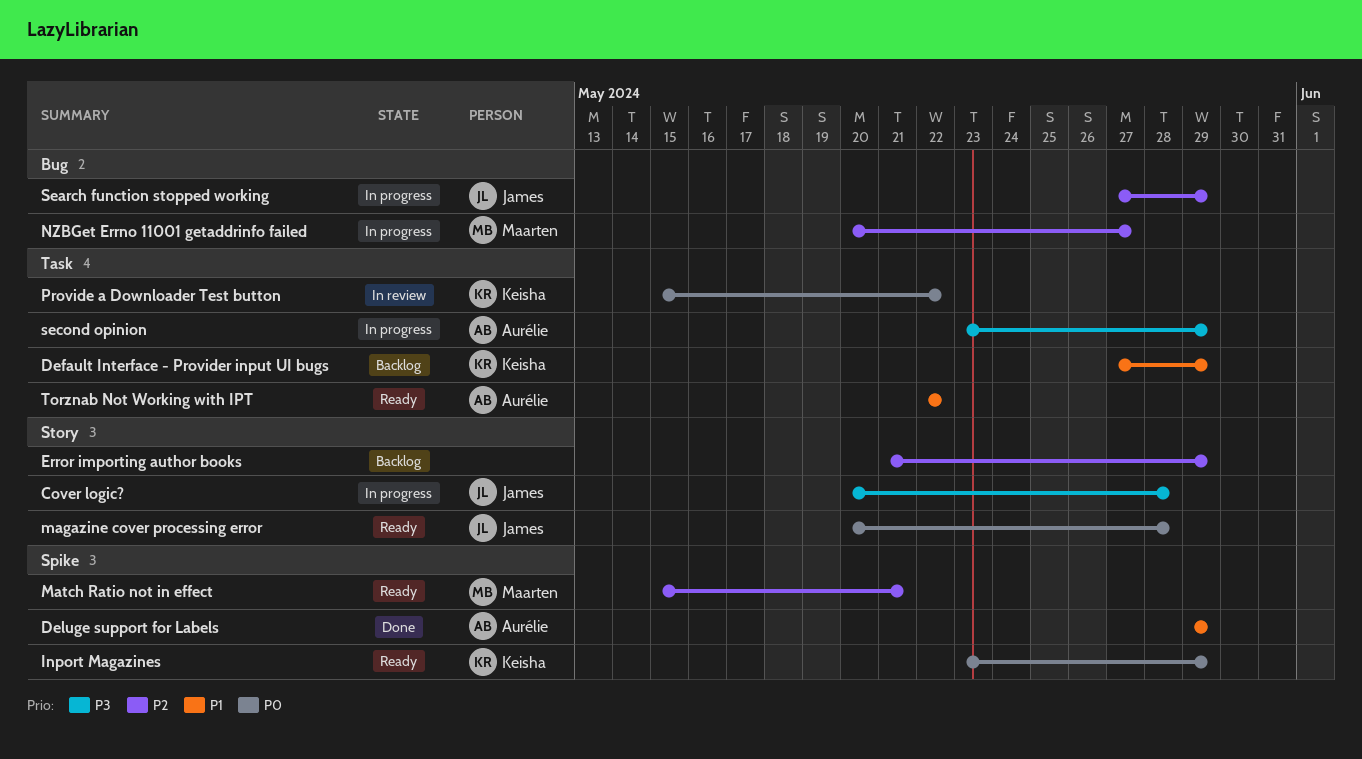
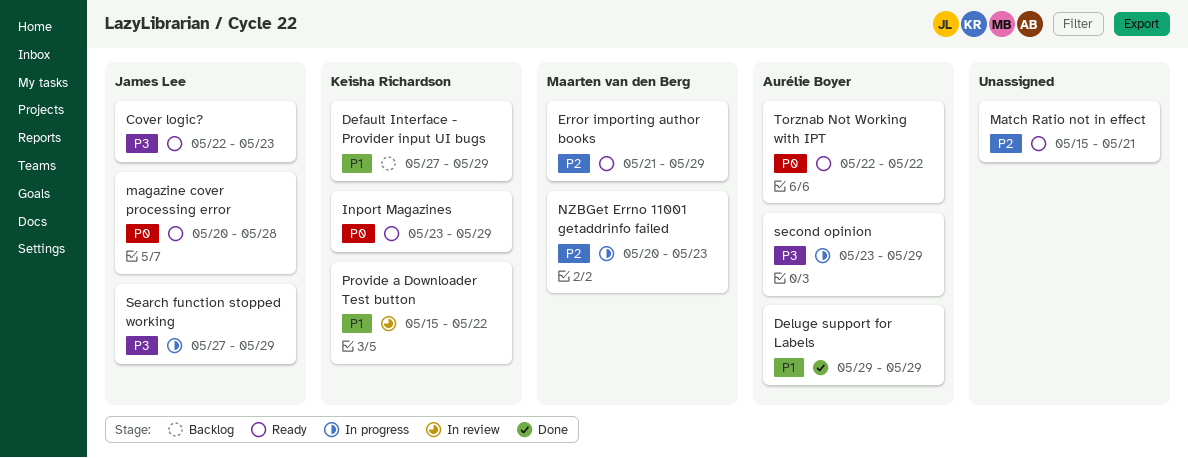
Cover logic?, status: In progress -> Ready
Cover logic?, start: May 20 -> May 22
Cover logic?, due: May 28 -> May 23
Error importing author books, status: Backlog -> Ready
Error importing author books, owner: none -> Maarten van den Berg
Match Ratio not in effect, owner: Maarten van den Berg -> none
NZBGet Errno 11001 getaddrinfo failed, due: May 27 -> May 23
Provide a Downloader Test button, priority: P0 -> P1
Search function stopped working, priority: P2 -> P3
Torznab Not Working with IPT, priority: P1 -> P0

